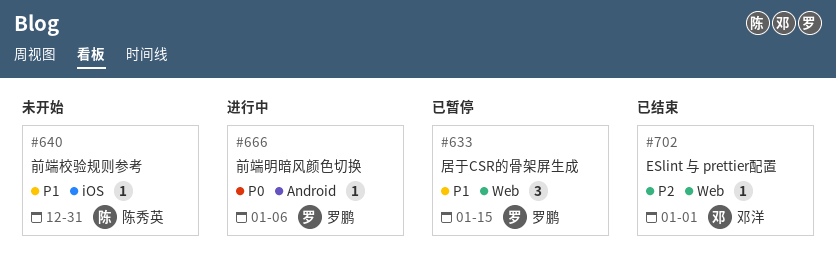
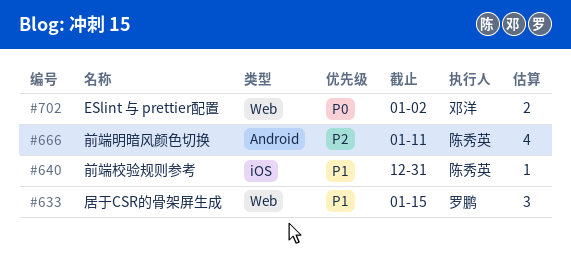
#666, owner: 罗鹏 -> 陈秀英
#666, priority: P0 -> P2
#666, estimate: 1 -> 4
#666, due: Jan 6 -> Jan 11
#702, priority: P2 -> P0
#702, estimate: 1 -> 2
#702, due: Jan 1 -> Jan 2

